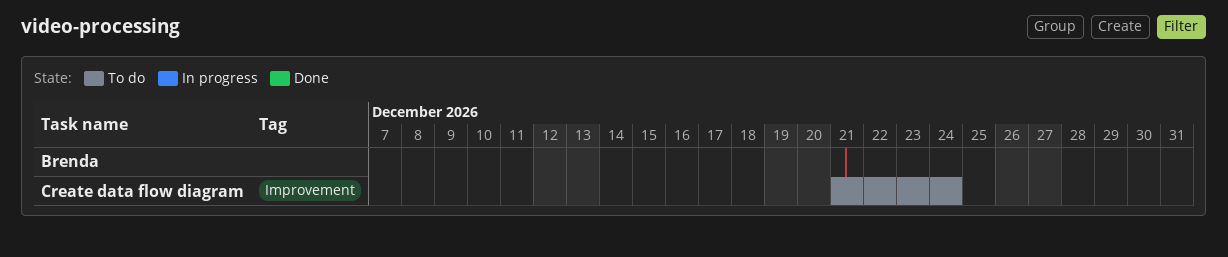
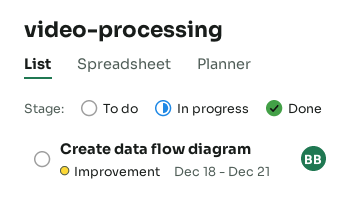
Create data flow diagram, start: Dec 21 -> Dec 18
Create data flow diagram, due: Dec 24 -> Dec 21

